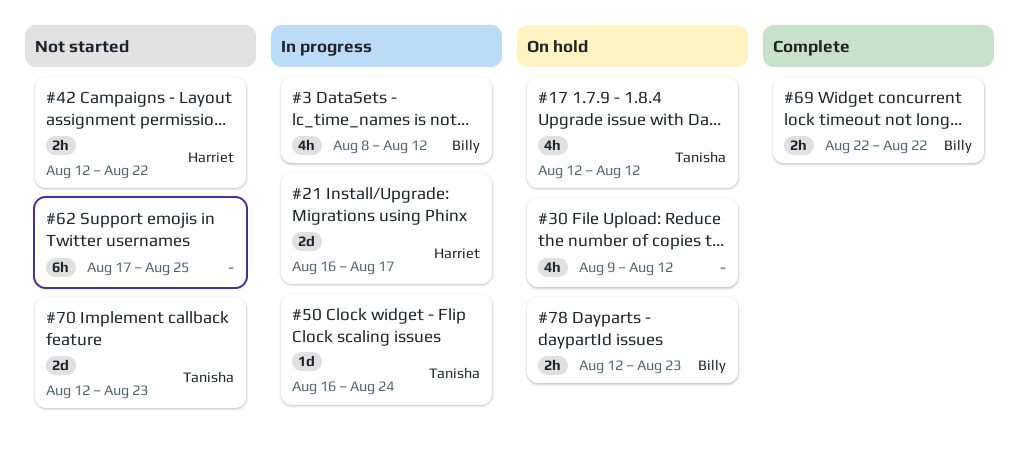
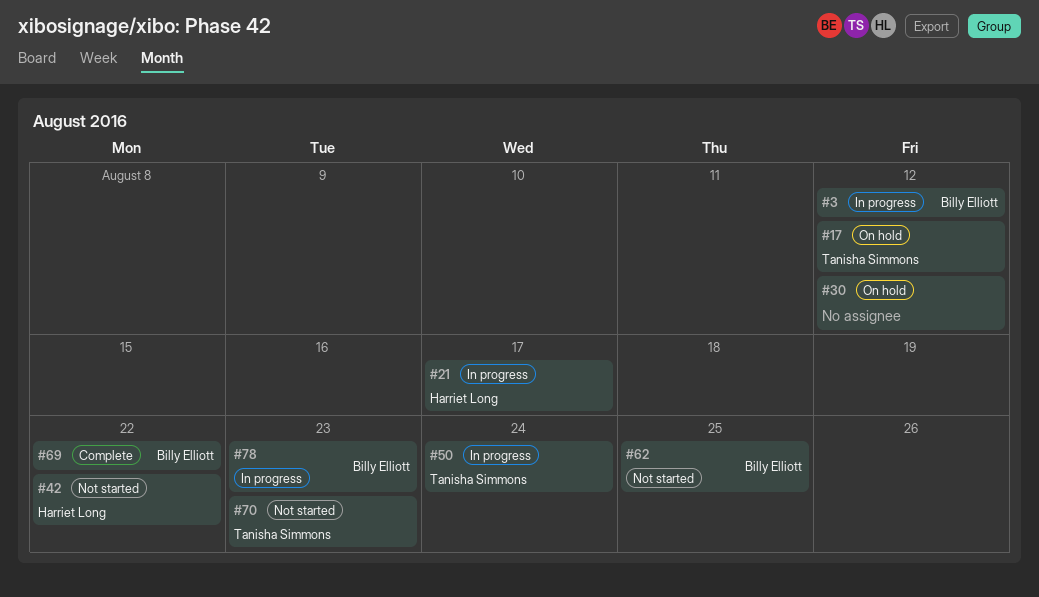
#62, owner: none -> Billy Elliott
#78, status: On hold -> In progress

